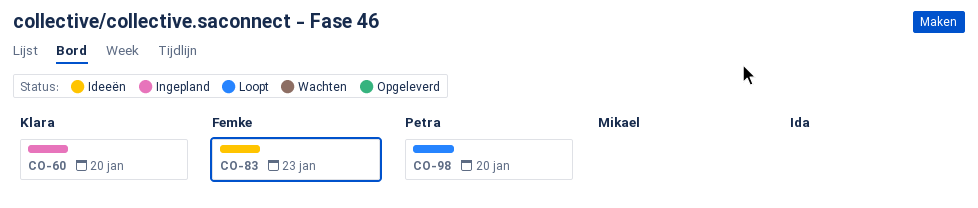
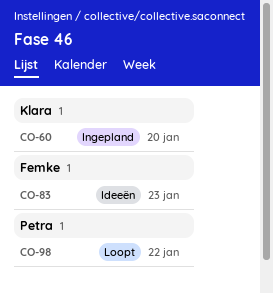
CO-98, due: Jan 20 -> Jan 22

